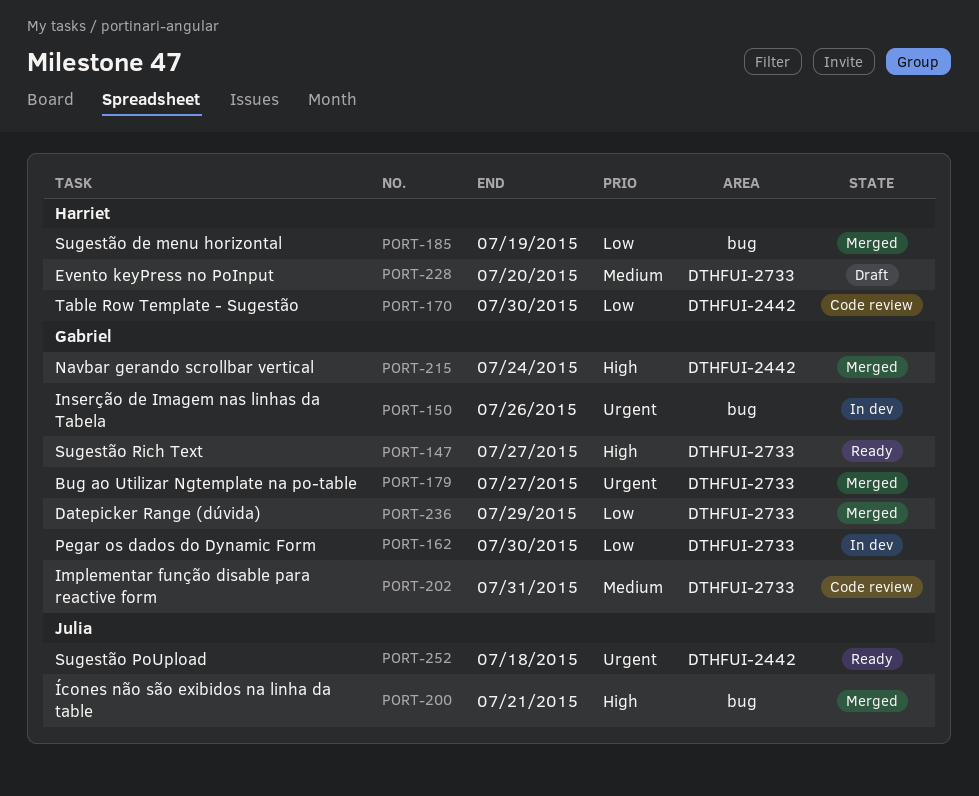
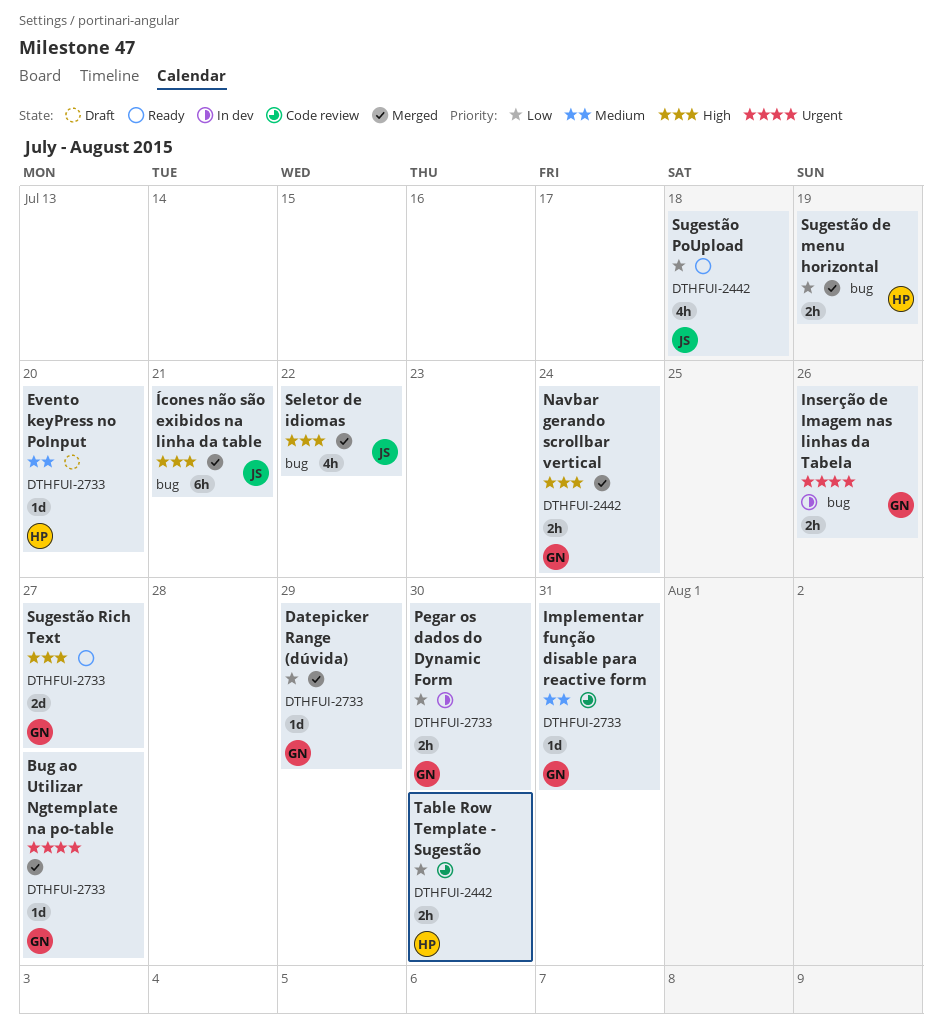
Seletor de idiomas: none -> present
Sugestão PoUpload, priority: Urgent -> Low

